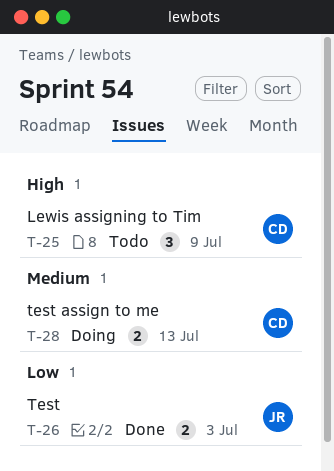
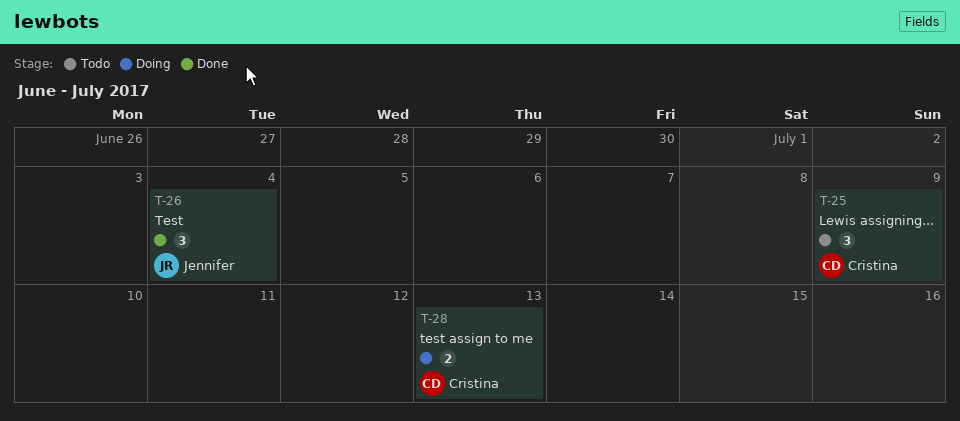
T-26, estimate: 2 -> 3
T-26, due: Jul 3 -> Jul 4

